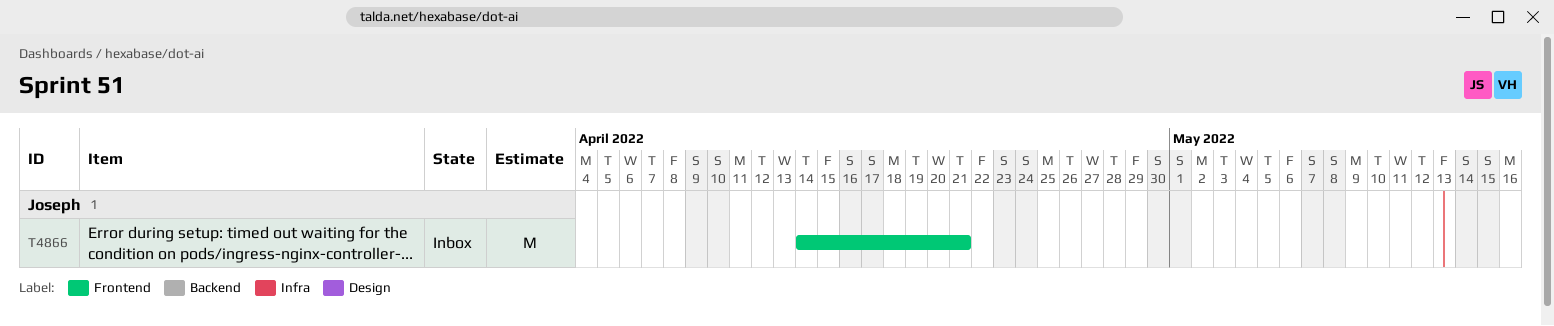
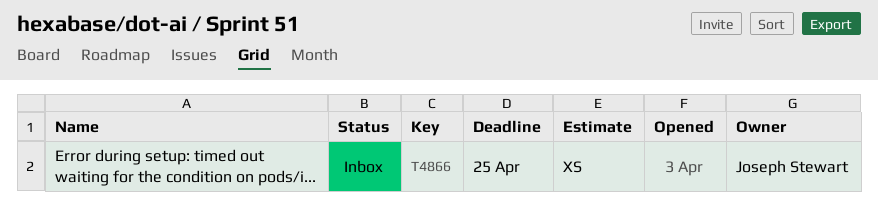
T4866, estimate: M -> XS
T4866, due: Apr 21 -> Apr 25

